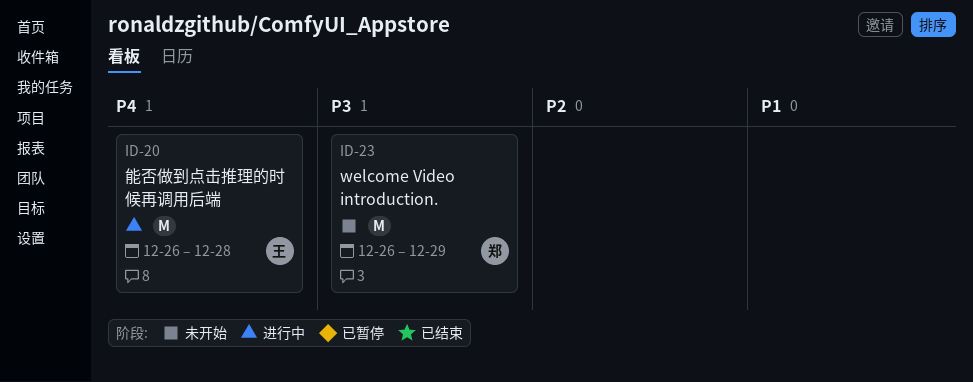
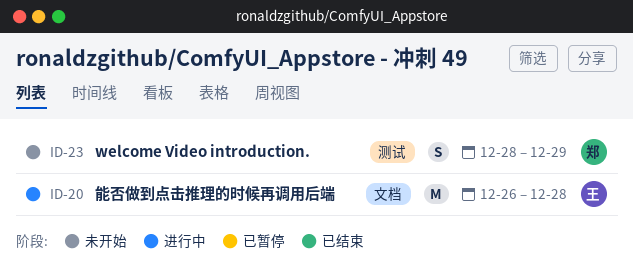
ID-23, estimate: M -> S
ID-23, start: Dec 26 -> Dec 28

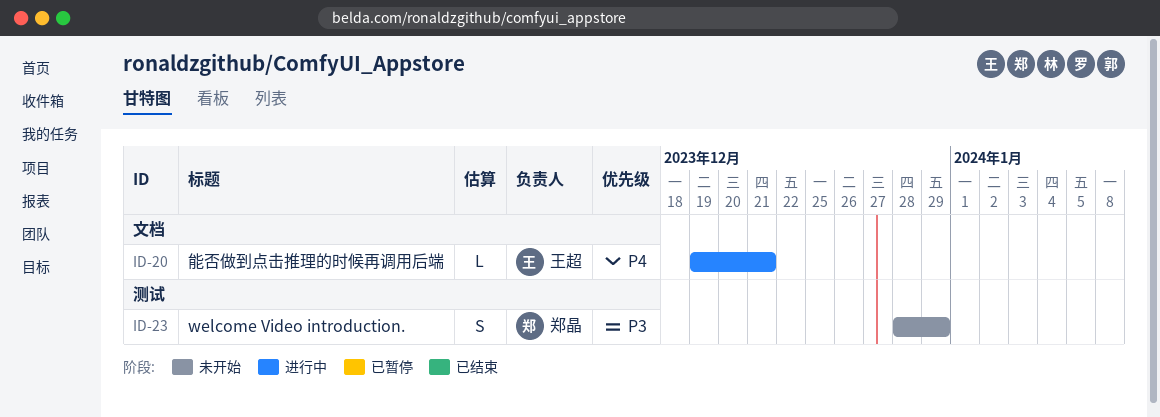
ID-20, estimate: M -> L
ID-20, start: Dec 26 -> Dec 19
ID-20, due: Dec 28 -> Dec 21

